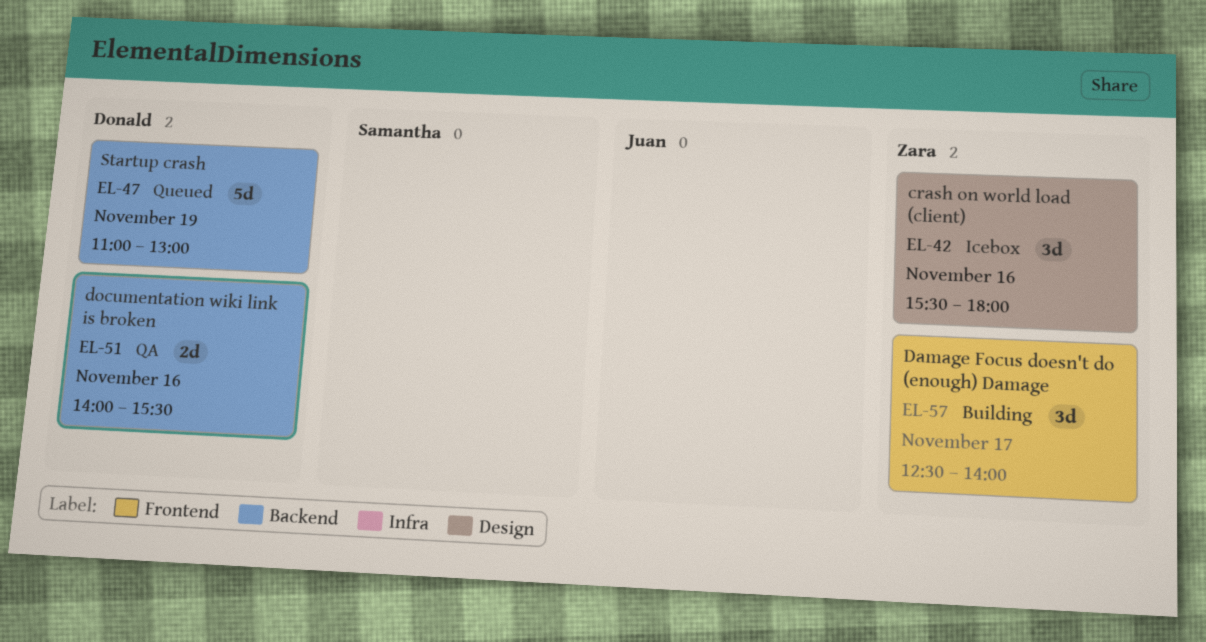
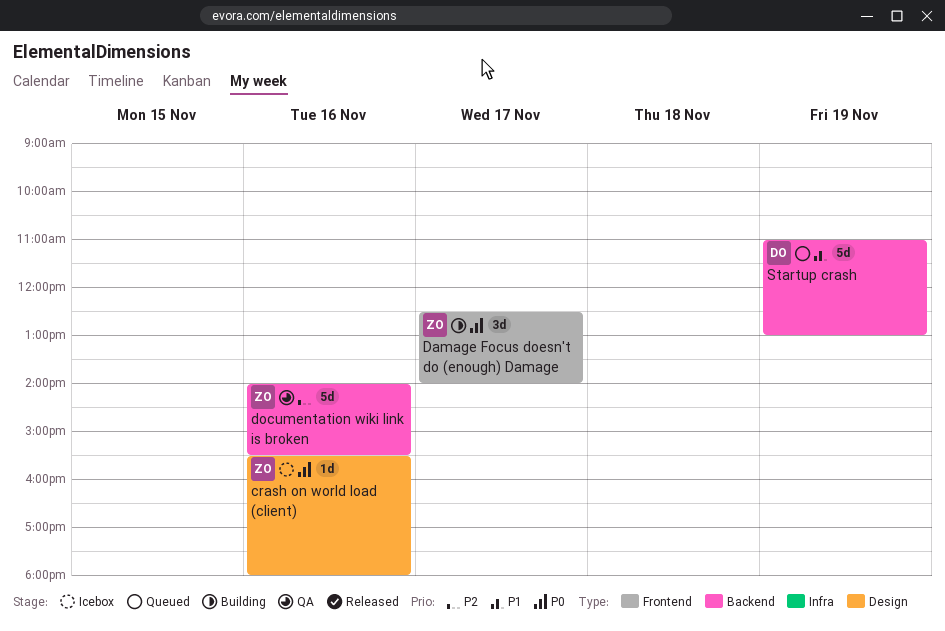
crash on world load (client), estimate: 3d -> 1d
documentation wiki link is broken, owner: Donald -> Zara
documentation wiki link is broken, estimate: 2d -> 5d

